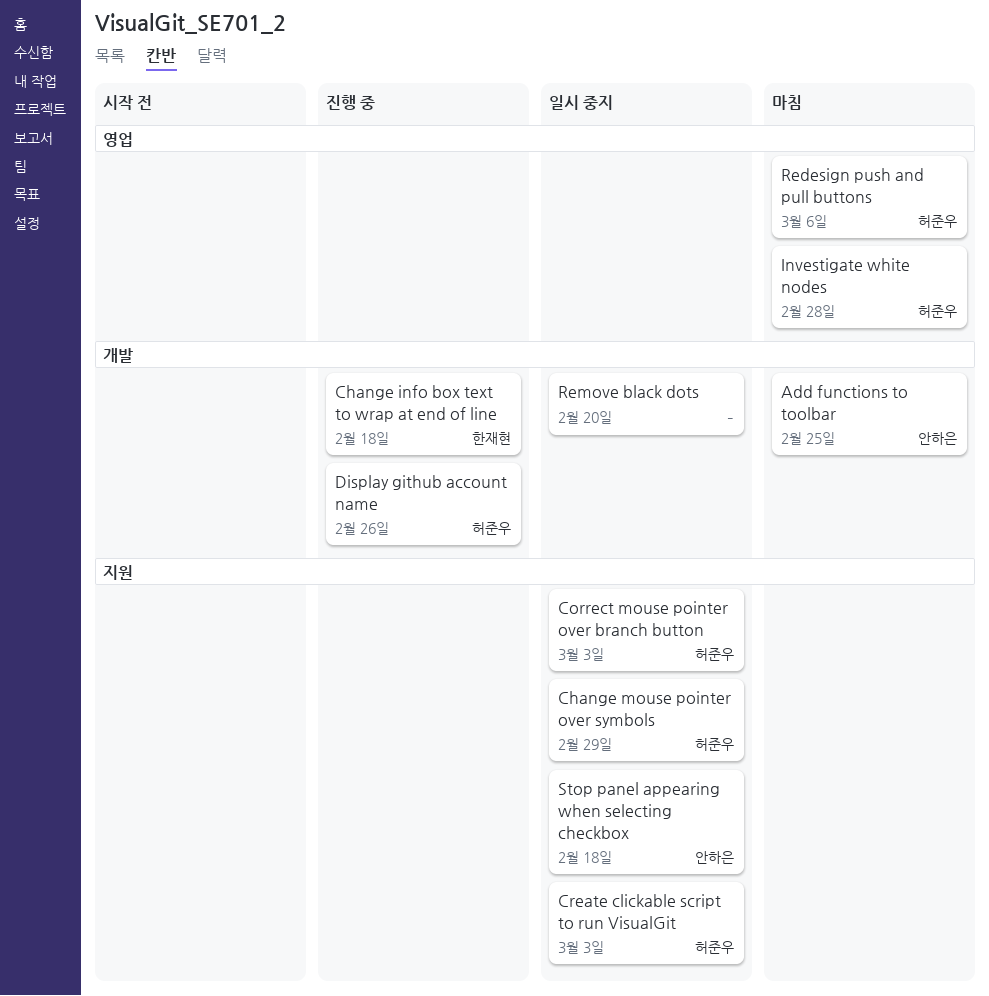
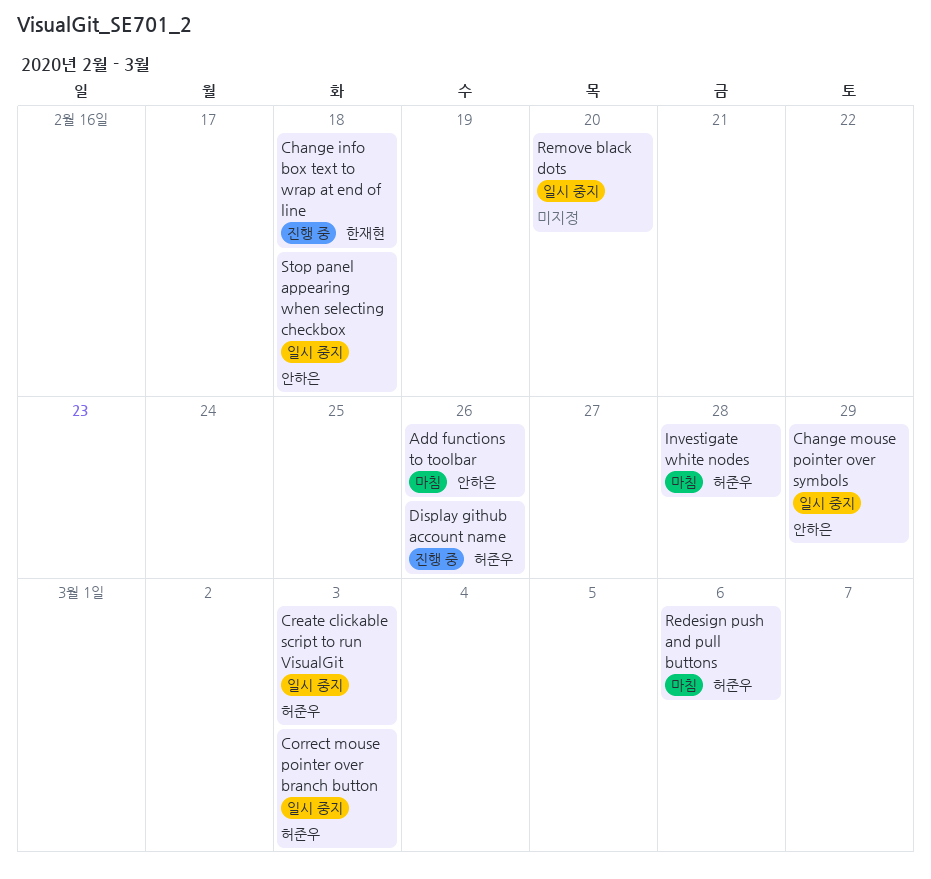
Add functions to toolbar, due: Feb 25 -> Feb 26
Change mouse pointer over symbols, owner: 허준우 -> 안하은

